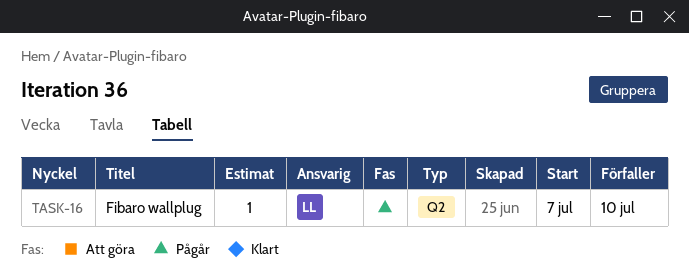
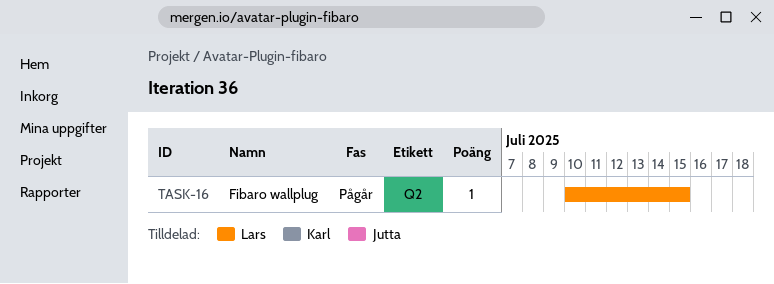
TASK-16, start: Jul 7 -> Jul 10
TASK-16, due: Jul 10 -> Jul 15

